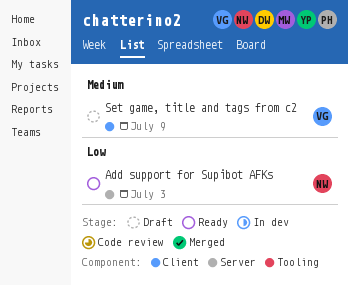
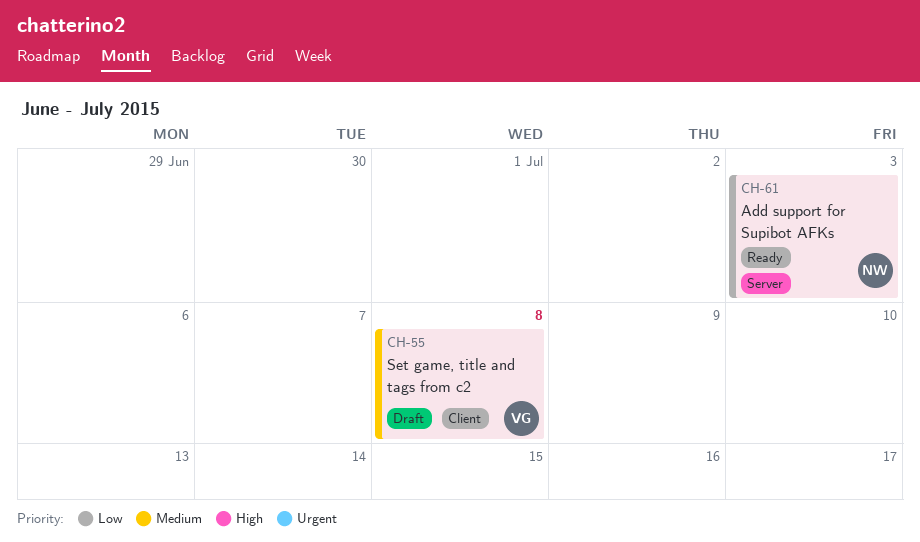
Set game, title and tags from c2, due: Jul 9 -> Jul 8

